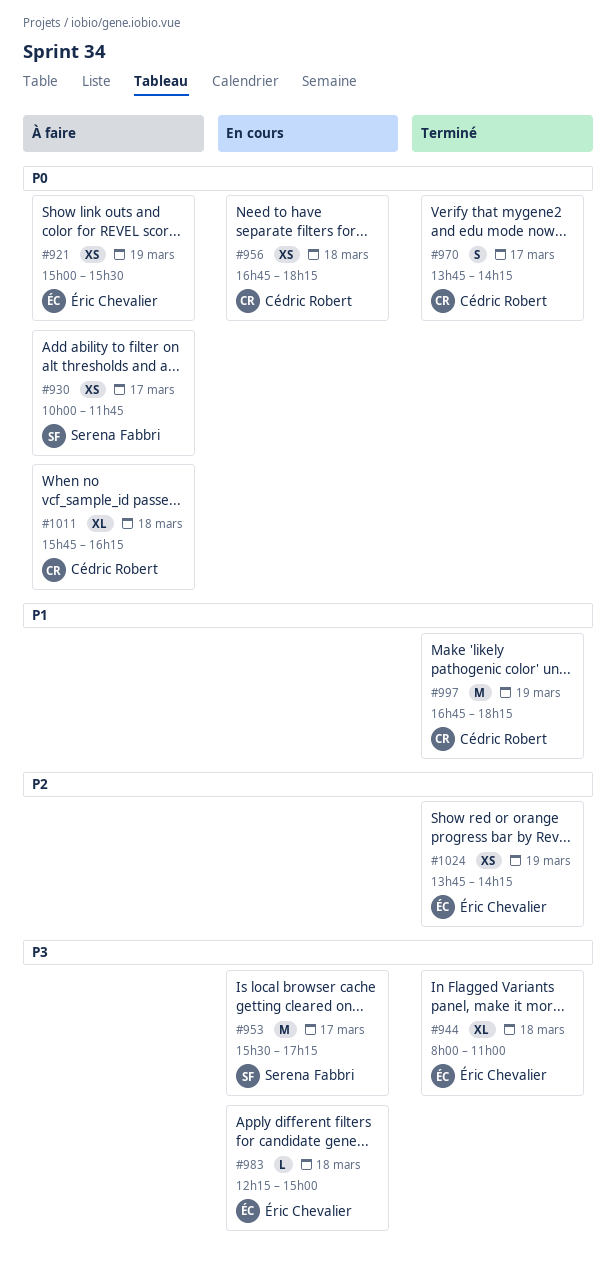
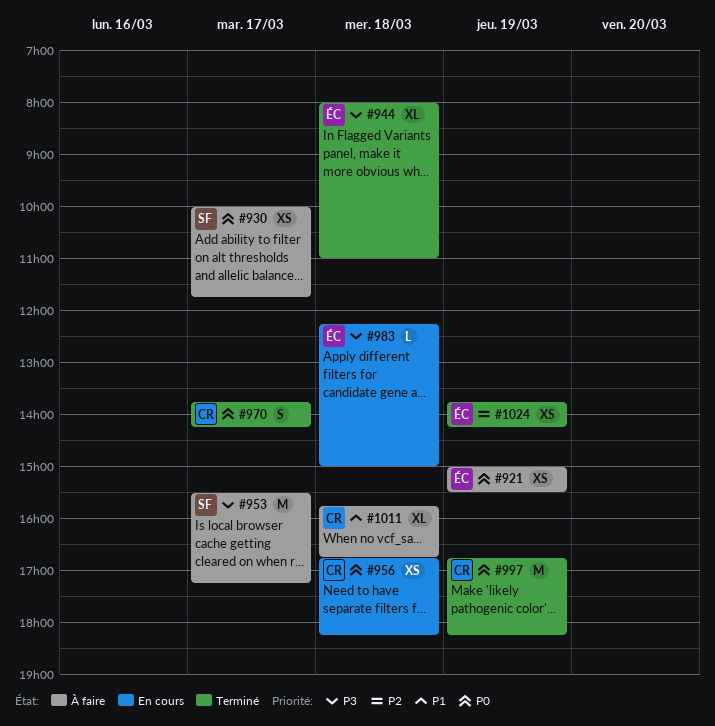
#953, status: En cours -> À faire
#997, priority: P1 -> P0
#1011, priority: P0 -> P1
#1011, ends: 16:15 -> 16:45

